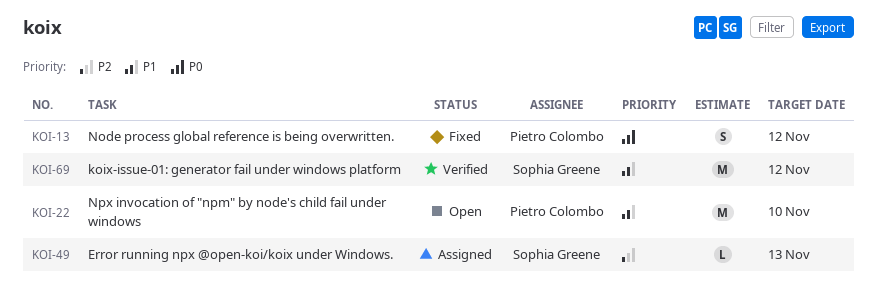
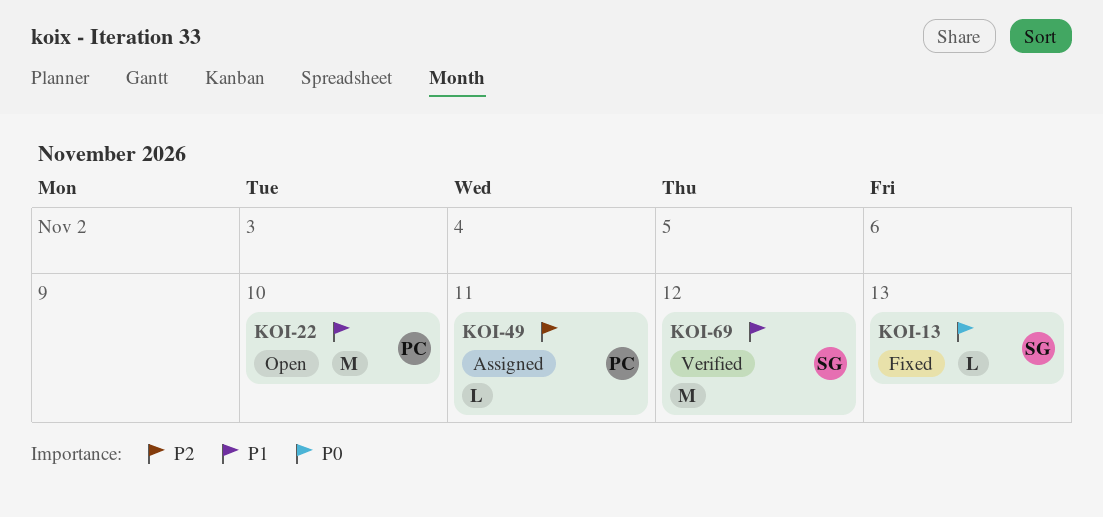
KOI-13, owner: Pietro Colombo -> Sophia Greene
KOI-13, estimate: S -> L
KOI-13, due: Nov 12 -> Nov 13
KOI-49, owner: Sophia Greene -> Pietro Colombo
KOI-49, due: Nov 13 -> Nov 11

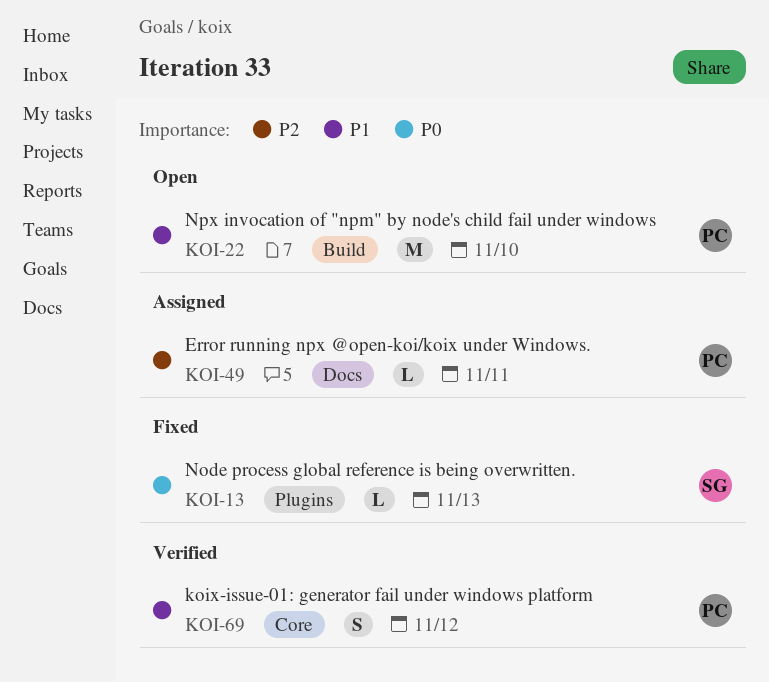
KOI-69, owner: SG -> PC
KOI-69, estimate: M -> S

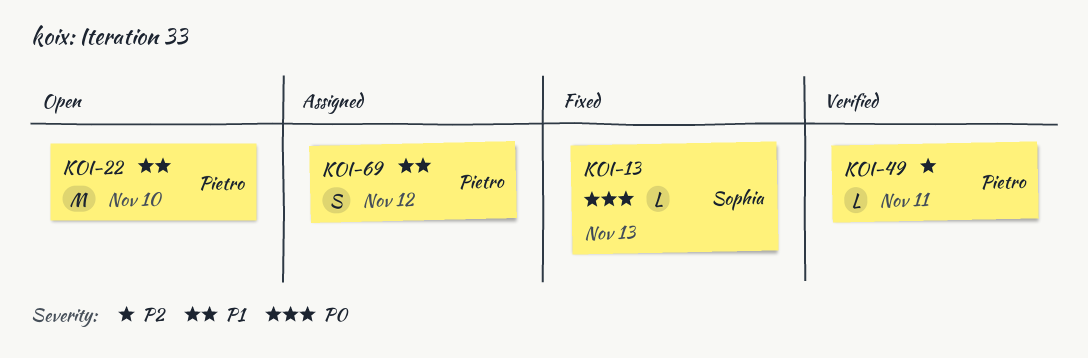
KOI-49, status: Assigned -> Verified
KOI-69, status: Verified -> Assigned

